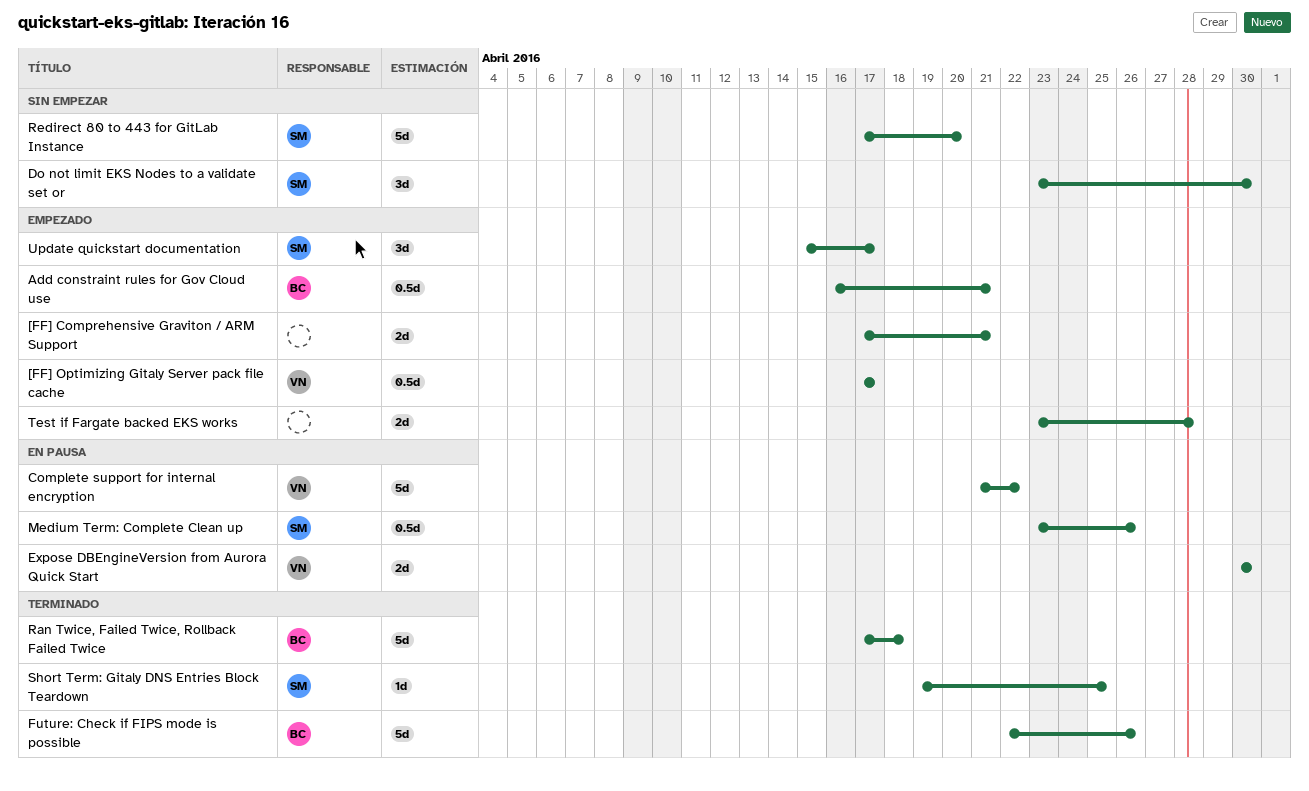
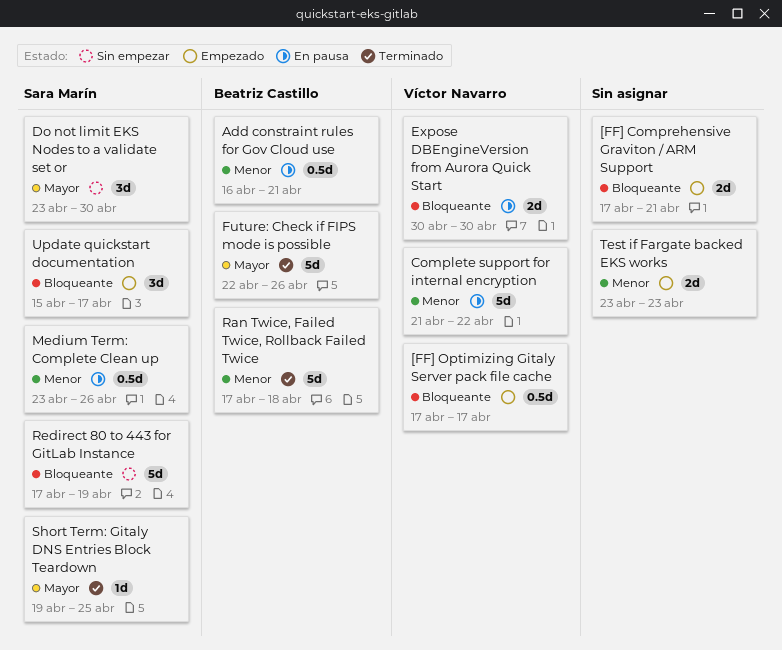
Add constraint rules for Gov Cloud use, status: Empezado -> En pausa
Redirect 80 to 443 for GitLab Instance, due: Apr 20 -> Apr 19
Test if Fargate backed EKS works, due: Apr 28 -> Apr 23

